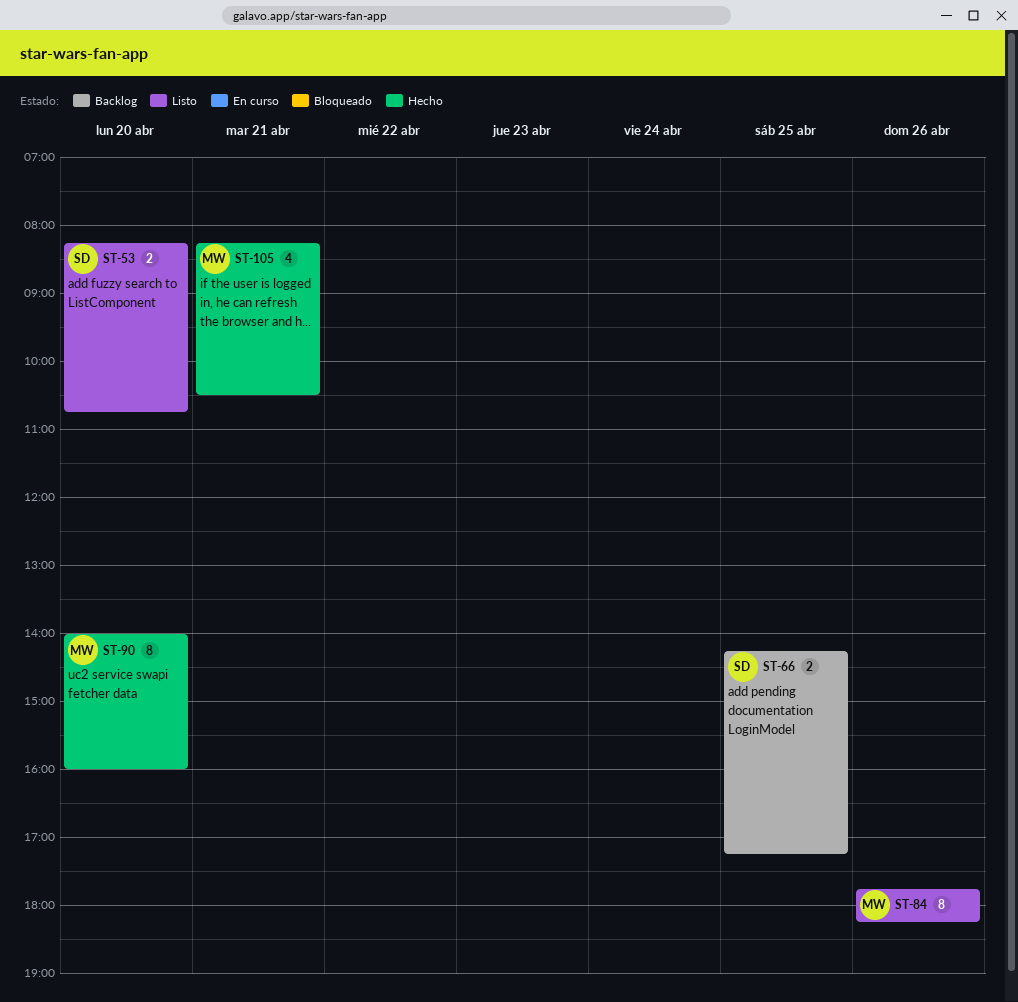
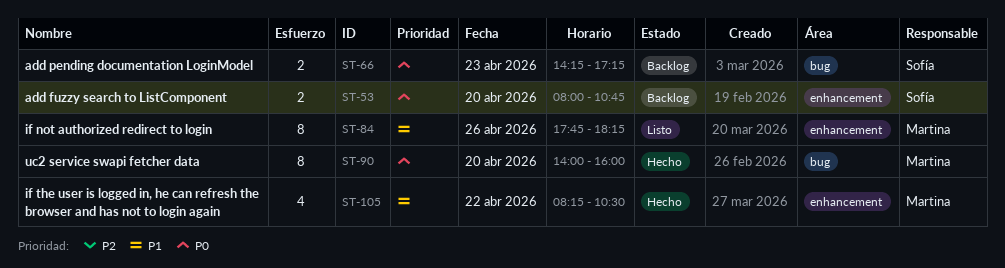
ST-53, status: Listo -> Backlog
ST-53, begins: 08:15 -> 08:00
ST-66, day: Apr 25 -> Apr 23
ST-105, day: Apr 21 -> Apr 22

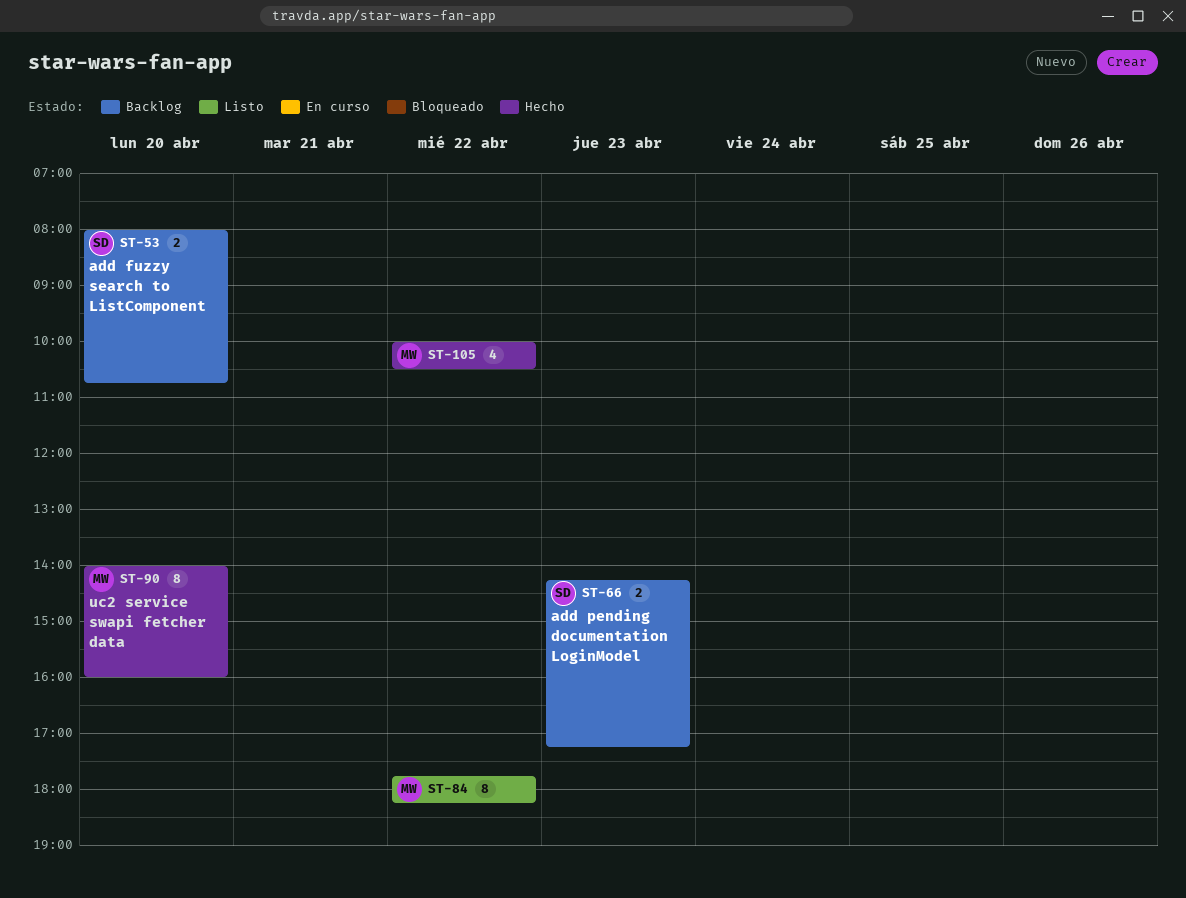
ST-84, day: Apr 26 -> Apr 22
ST-105, begins: 08:15 -> 10:00

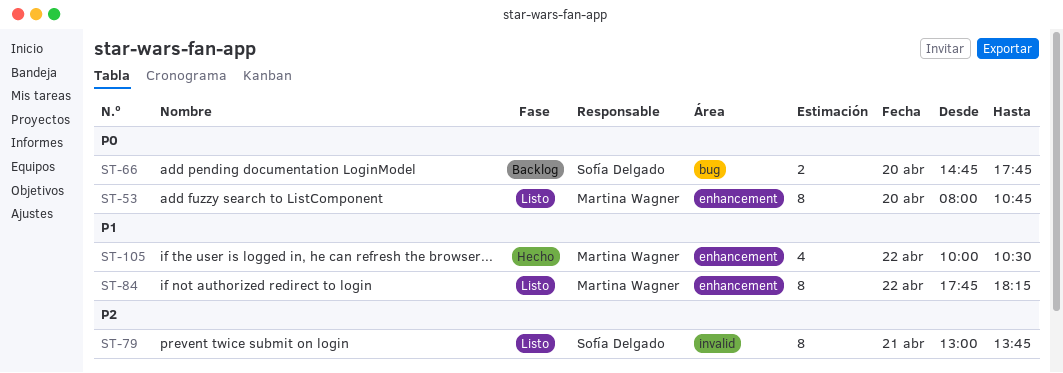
ST-53, status: Backlog -> Listo
ST-53, owner: Sofía Delgado -> Martina Wagner
ST-53, estimate: 2 -> 8
ST-66, day: Apr 23 -> Apr 20
ST-66, begins: 14:15 -> 14:45
ST-66, ends: 17:15 -> 17:45
ST-79: none -> present
ST-90: present -> none

